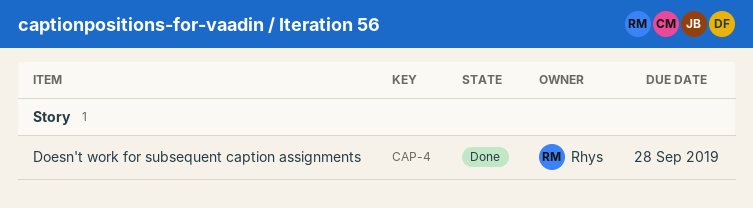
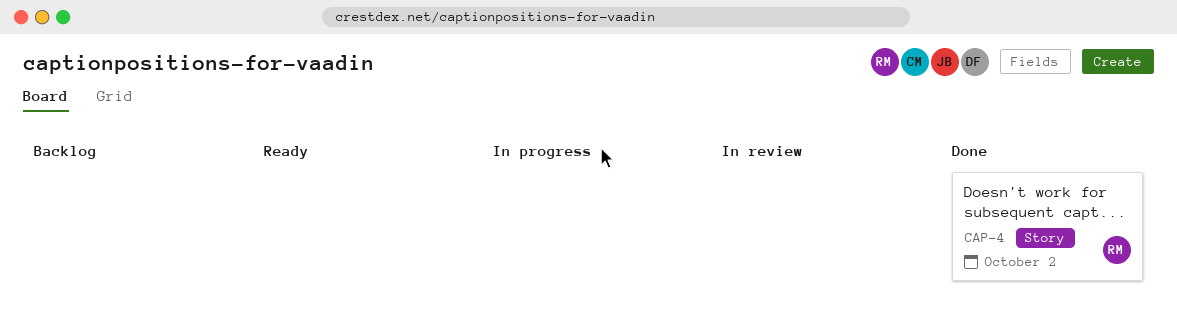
CAP-4, due: Sep 28 -> Oct 2

